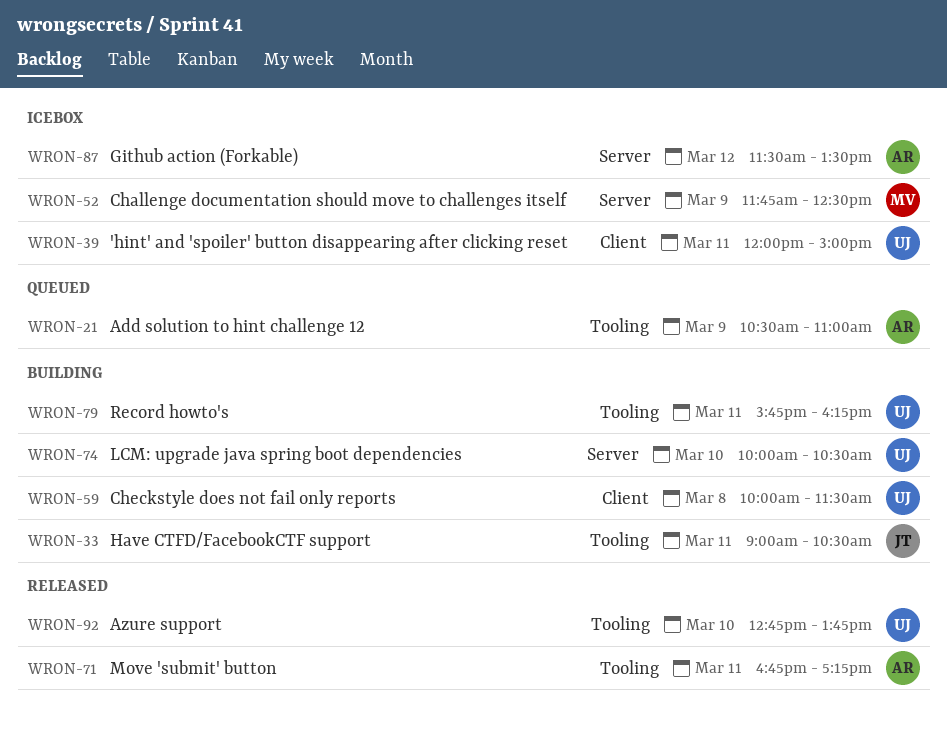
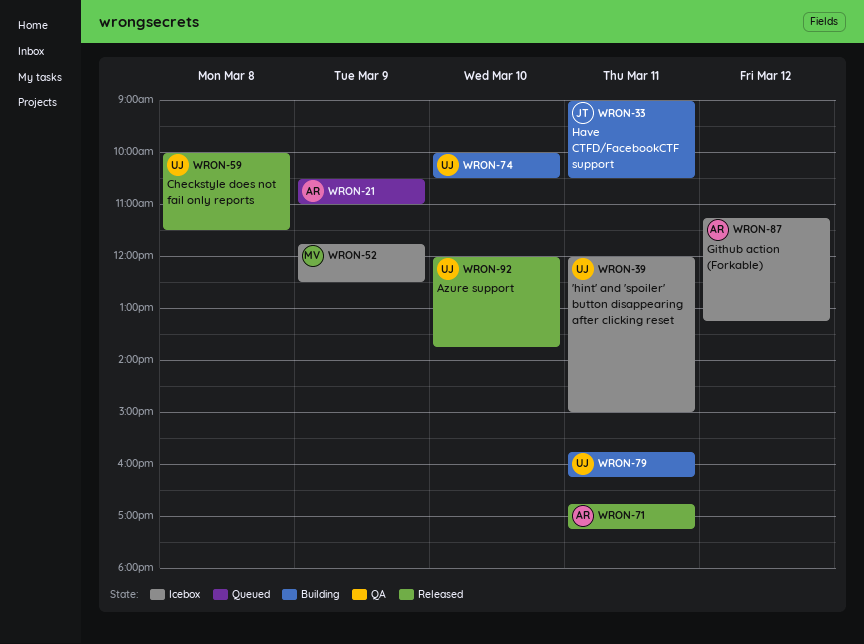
WRON-59, status: Building -> Released
WRON-87, begins: 11:30 -> 11:15
WRON-87, ends: 13:30 -> 13:15
WRON-92, begins: 12:45 -> 12:00

